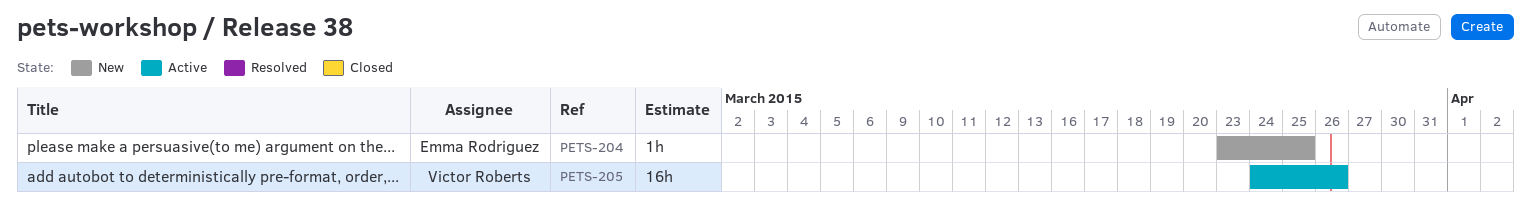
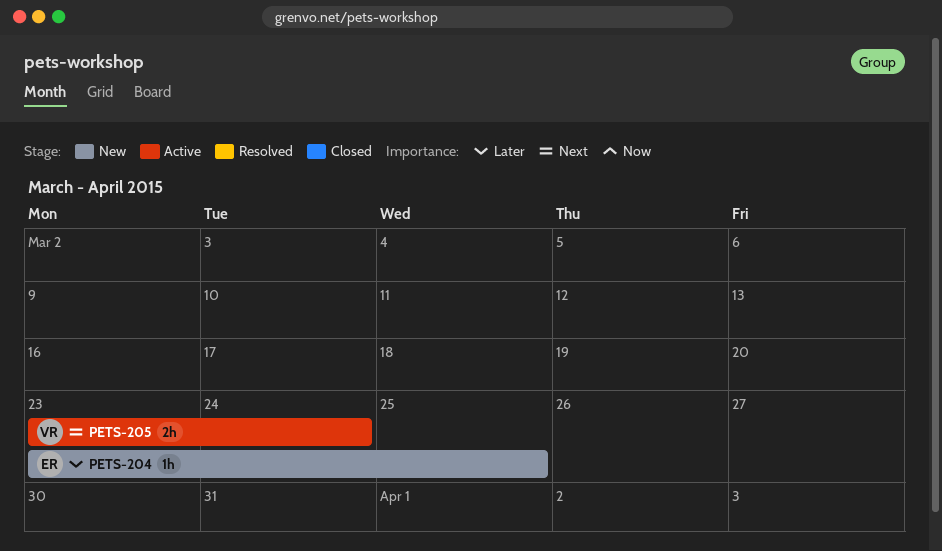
PETS-205, estimate: 16h -> 2h
PETS-205, start: Mar 24 -> Mar 23
PETS-205, due: Mar 26 -> Mar 24

